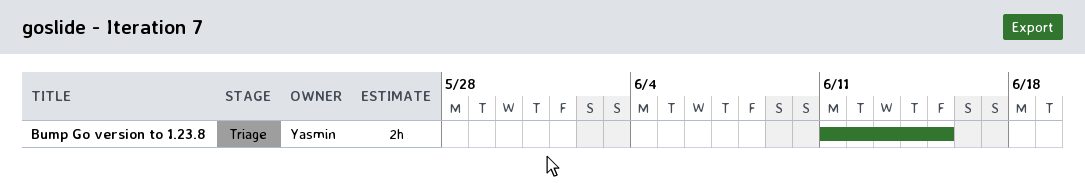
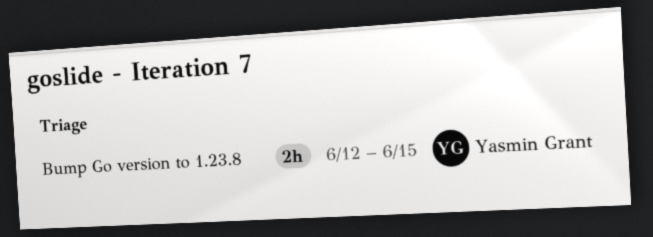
Bump Go version to 1.23.8, start: Jun 11 -> Jun 12

